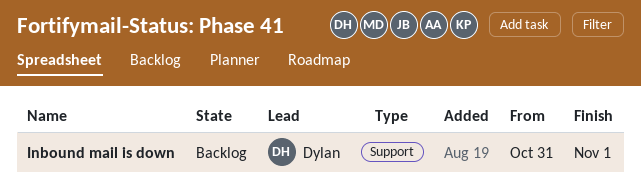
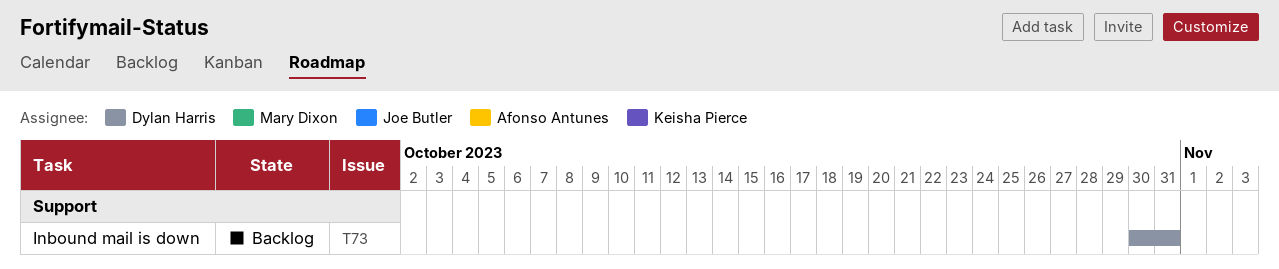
Inbound mail is down, start: Oct 31 -> Oct 30
Inbound mail is down, due: Nov 1 -> Oct 31

